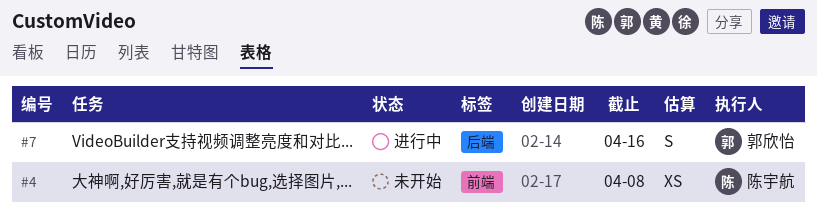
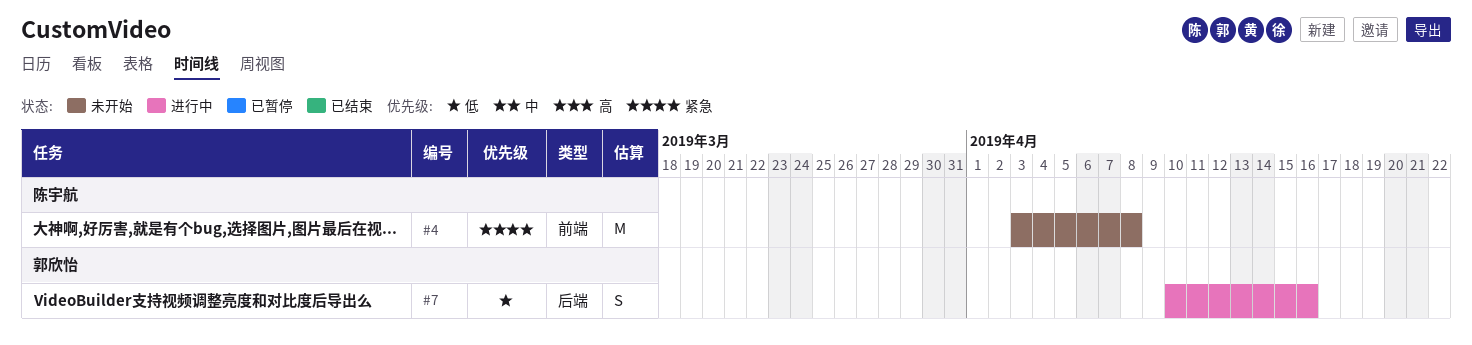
#4, estimate: XS -> M

